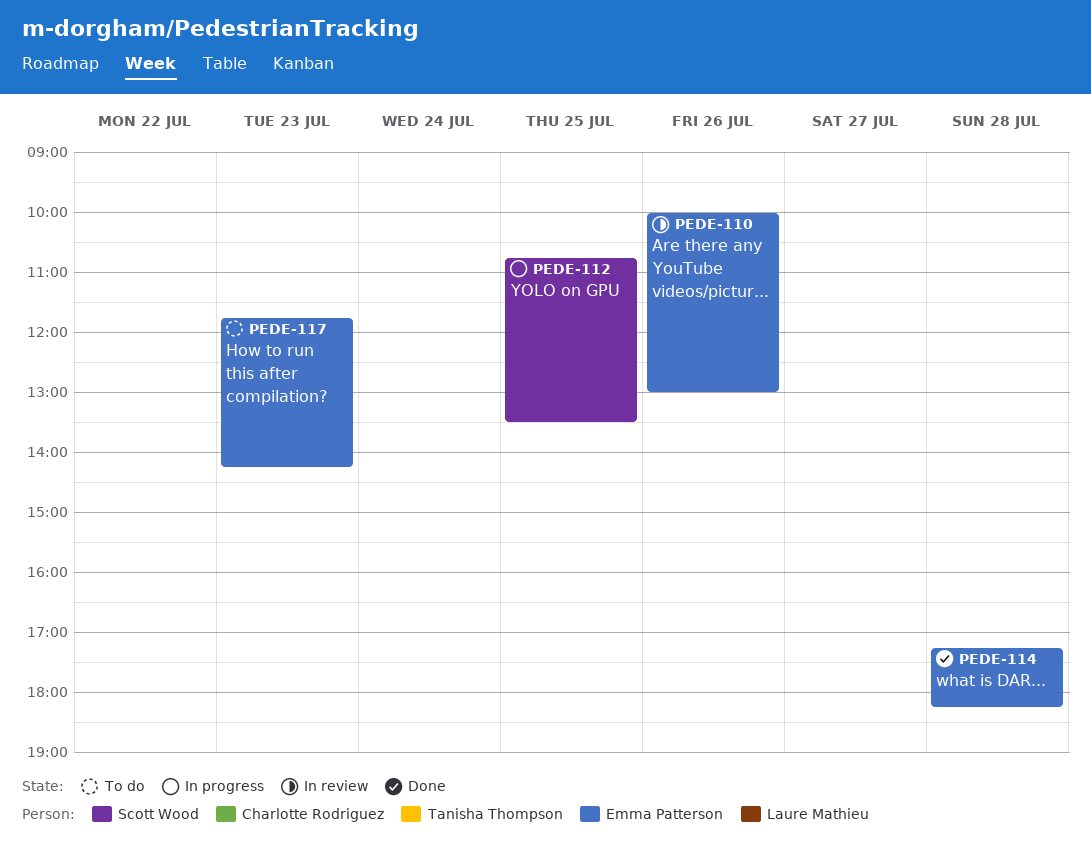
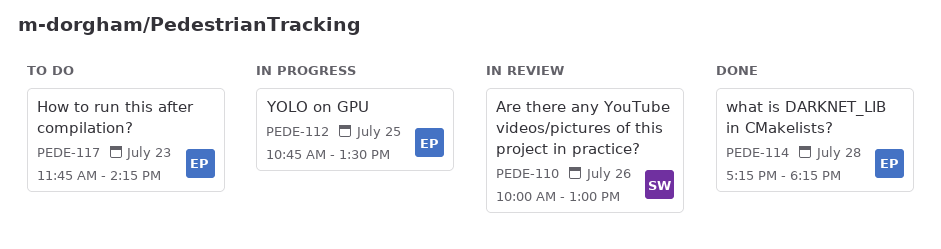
PEDE-110, owner: Emma Patterson -> Scott Wood
PEDE-112, owner: Scott Wood -> Emma Patterson

